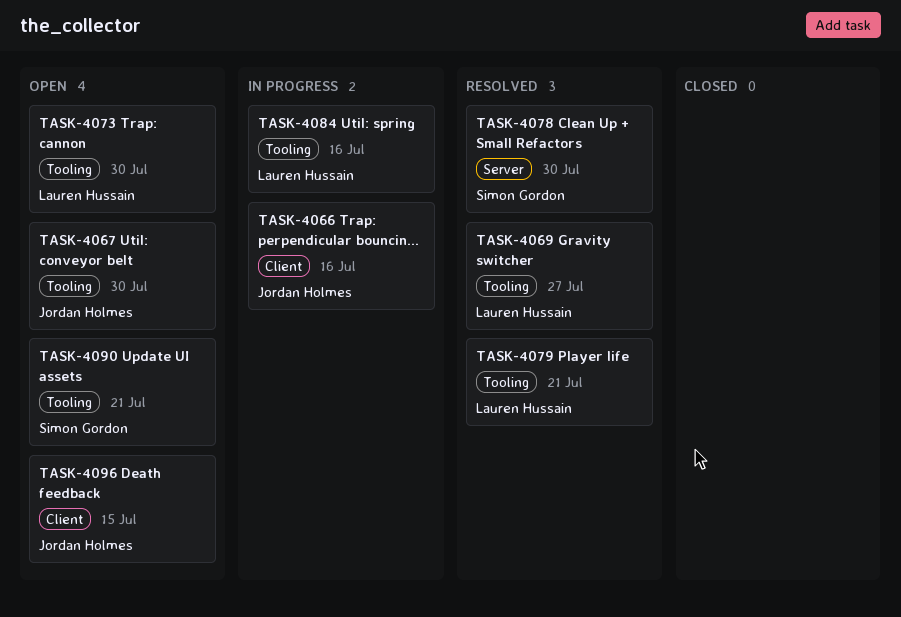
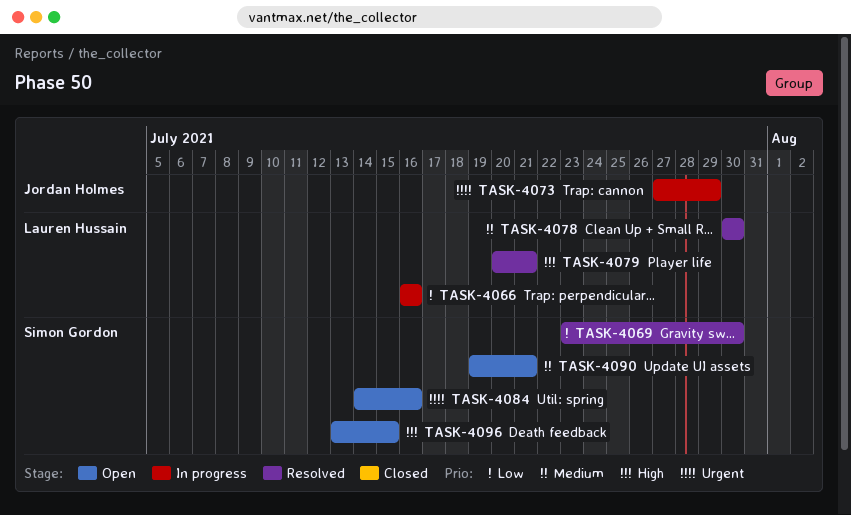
TASK-4066, owner: Jordan Holmes -> Lauren Hussain
TASK-4067: present -> none
TASK-4069, owner: Lauren Hussain -> Simon Gordon
TASK-4069, due: Jul 27 -> Jul 30
TASK-4073, status: Open -> In progress
TASK-4073, owner: Lauren Hussain -> Jordan Holmes
TASK-4073, due: Jul 30 -> Jul 29
TASK-4078, owner: Simon Gordon -> Lauren Hussain
TASK-4084, status: In progress -> Open
TASK-4084, owner: Lauren Hussain -> Simon Gordon
TASK-4096, owner: Jordan Holmes -> Simon Gordon

